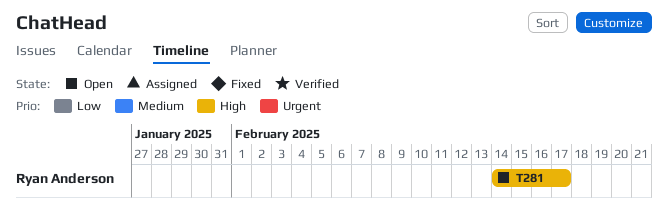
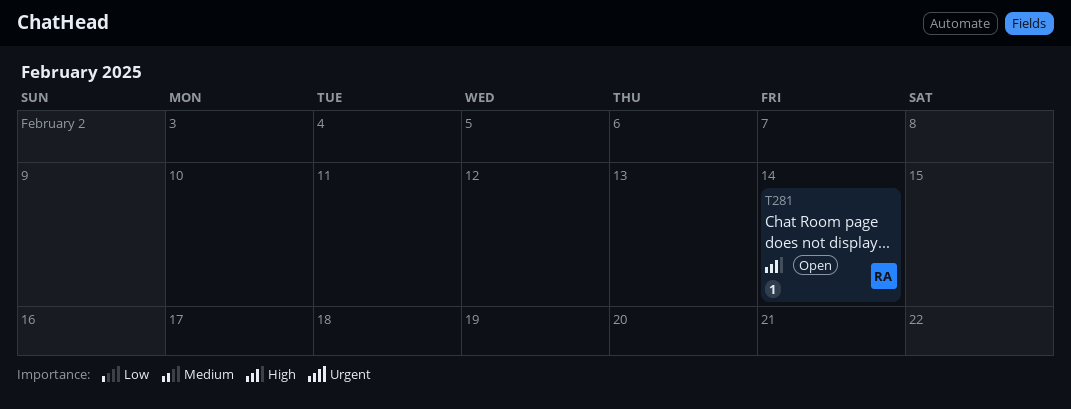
T281, due: Feb 17 -> Feb 14

